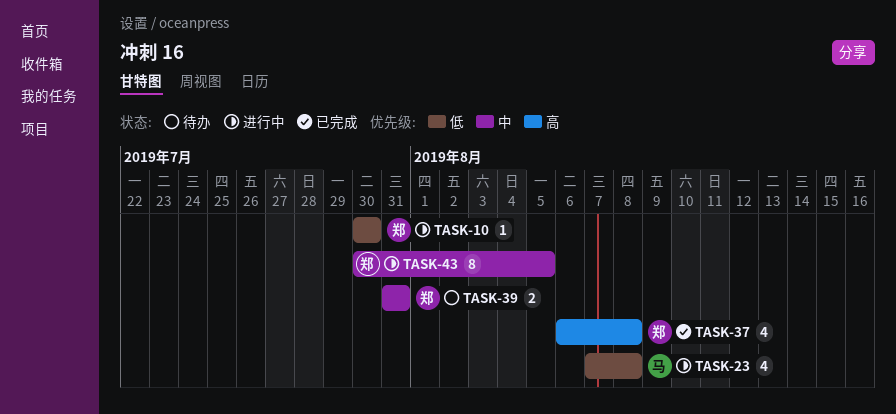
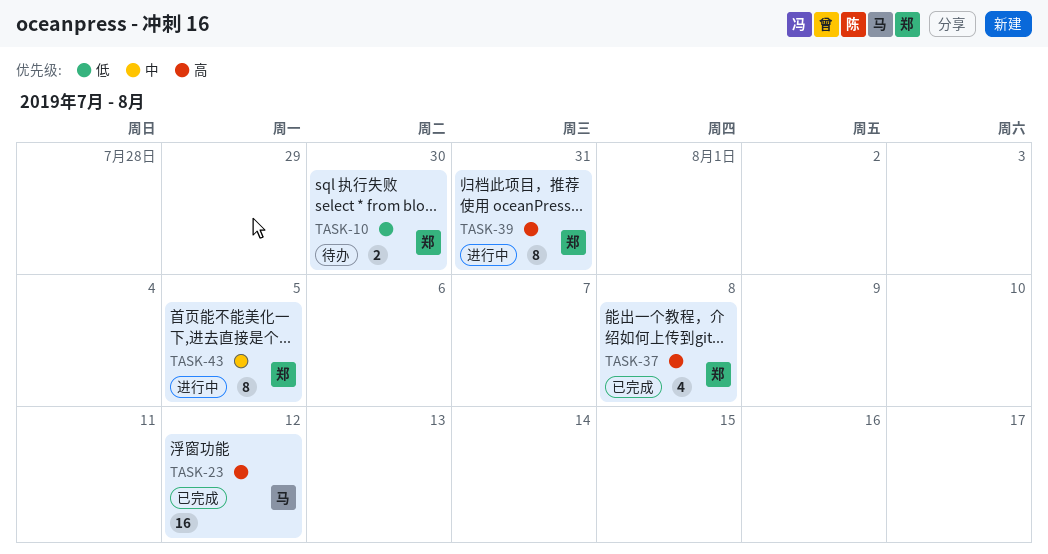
TASK-10, status: 进行中 -> 待办
TASK-10, estimate: 1 -> 2
TASK-23, status: 进行中 -> 已完成
TASK-23, priority: 低 -> 高
TASK-23, estimate: 4 -> 16
TASK-23, due: Aug 8 -> Aug 12
TASK-39, status: 待办 -> 进行中
TASK-39, priority: 中 -> 高
TASK-39, estimate: 2 -> 8

